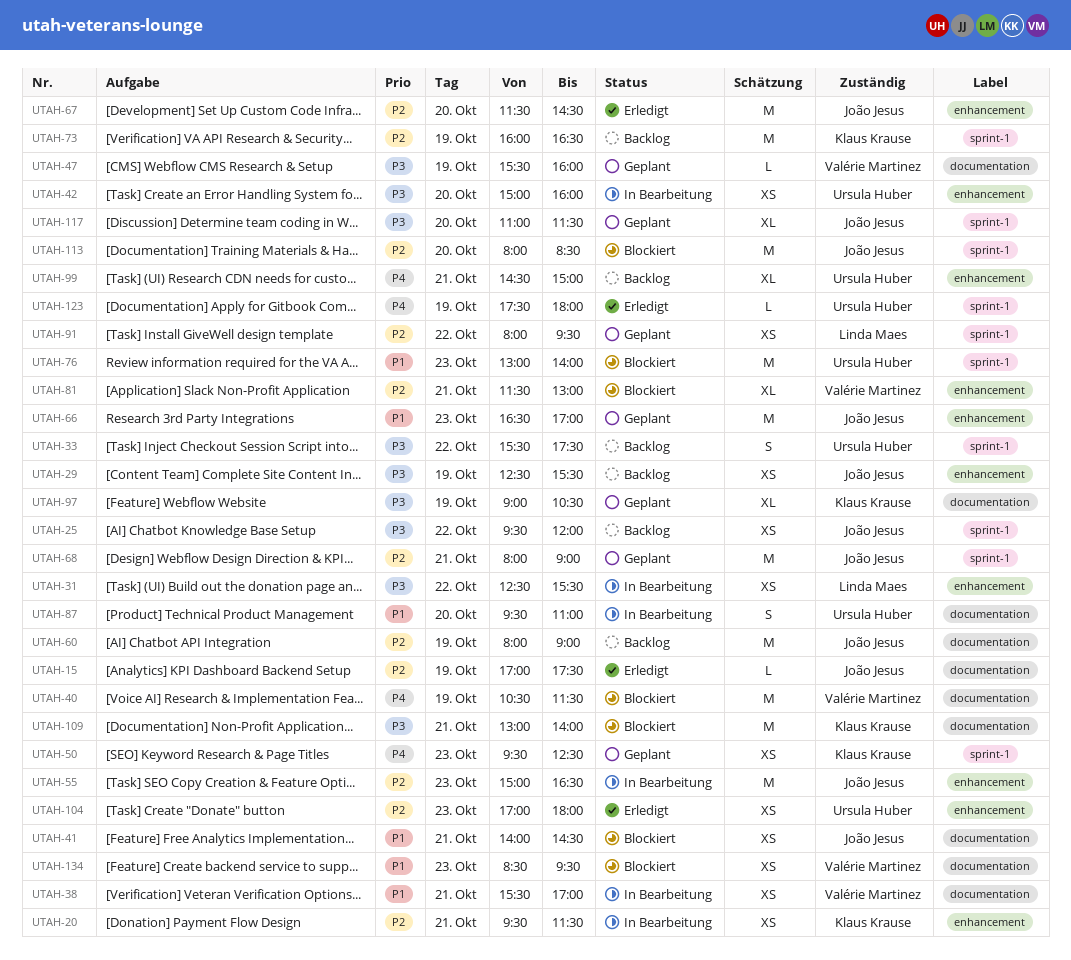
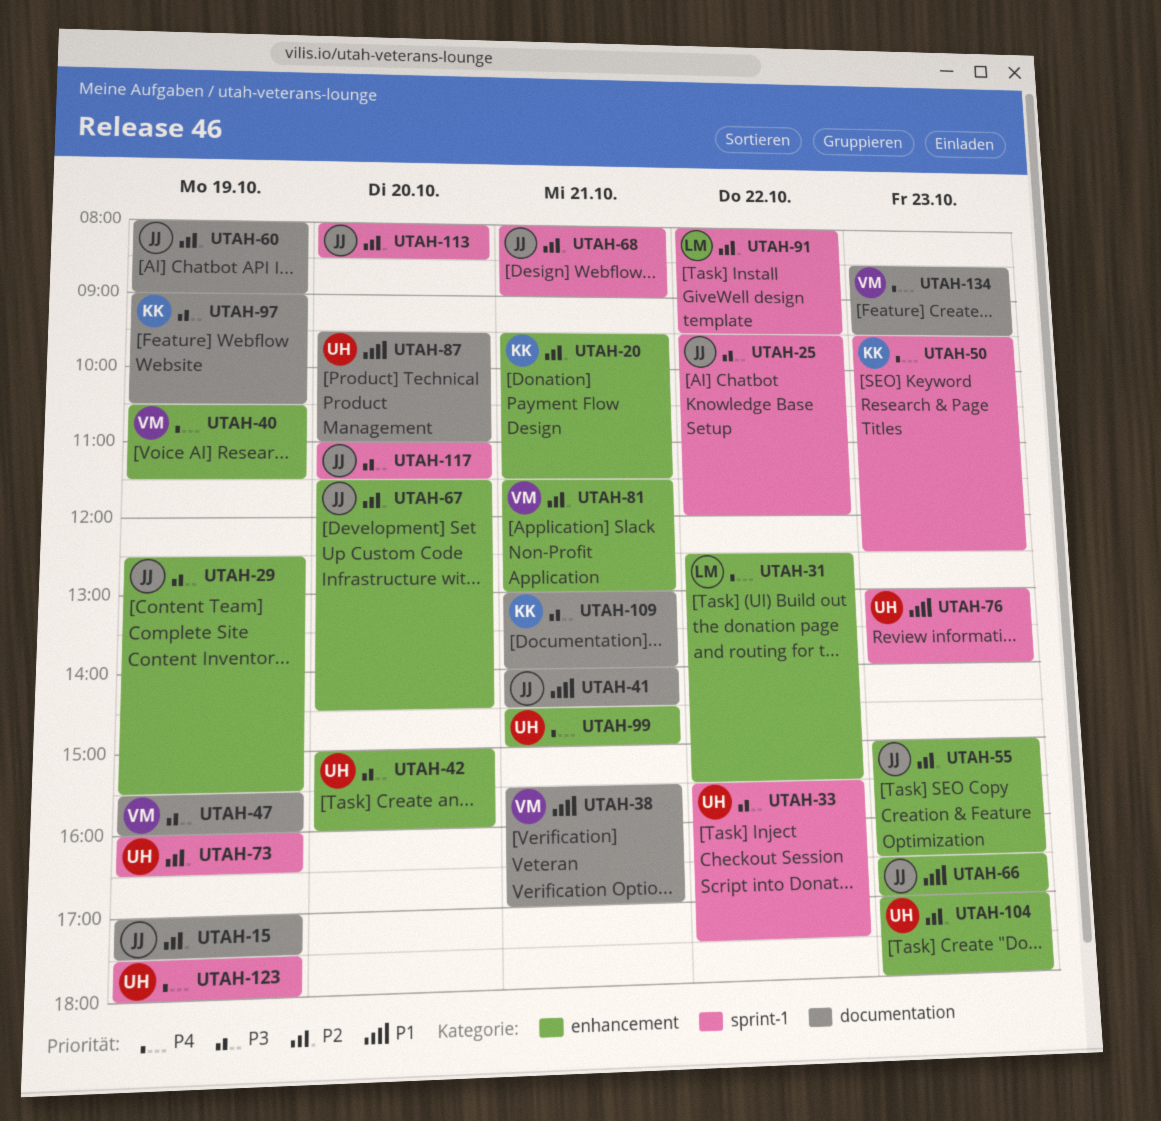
UTAH-31, priority: P3 -> P4
UTAH-40, label: documentation -> enhancement
UTAH-73, owner: Klaus Krause -> Ursula Huber
UTAH-134, priority: P1 -> P4

